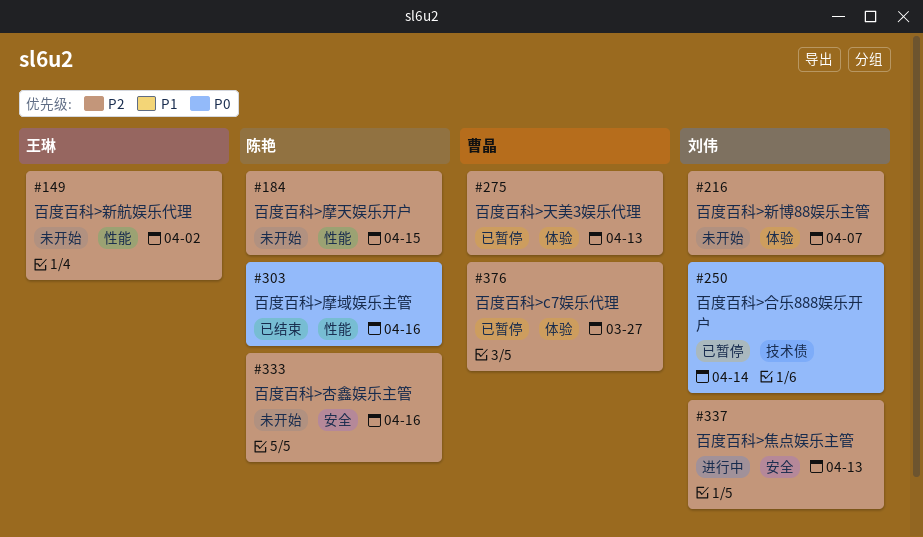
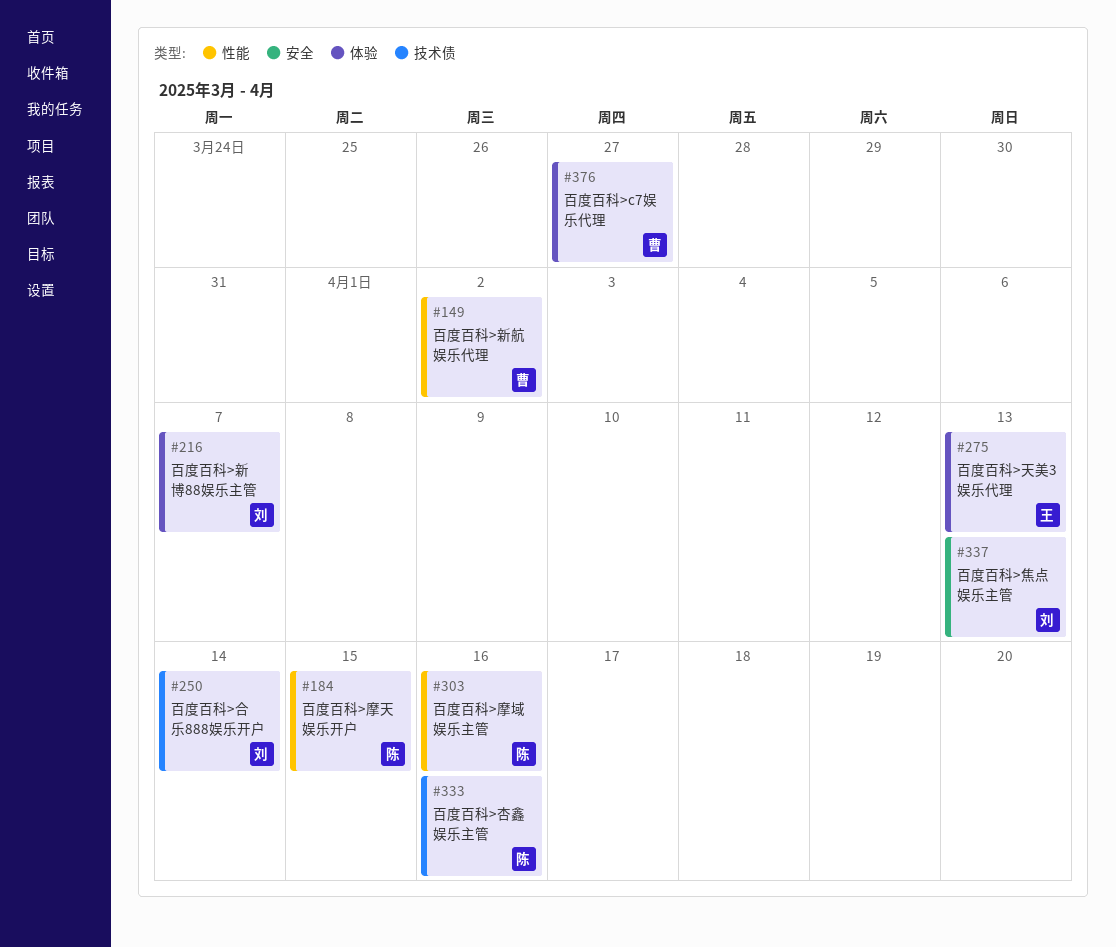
#149, owner: 王琳 -> 曹晶
#275, owner: 曹晶 -> 王琳
#333, label: 安全 -> 技术债

